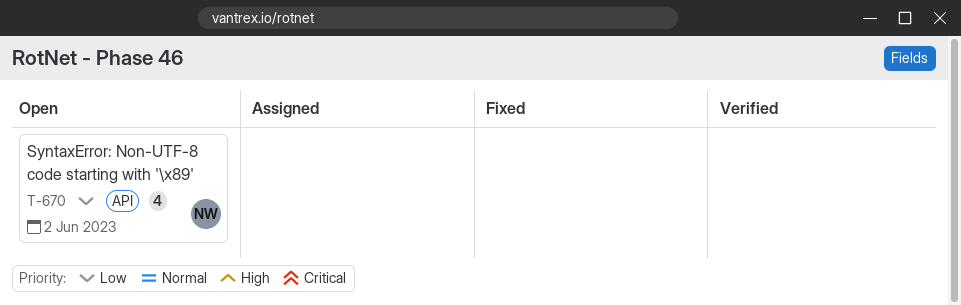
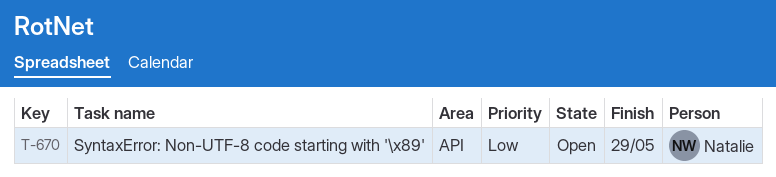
T-670, due: Jun 2 -> May 29

